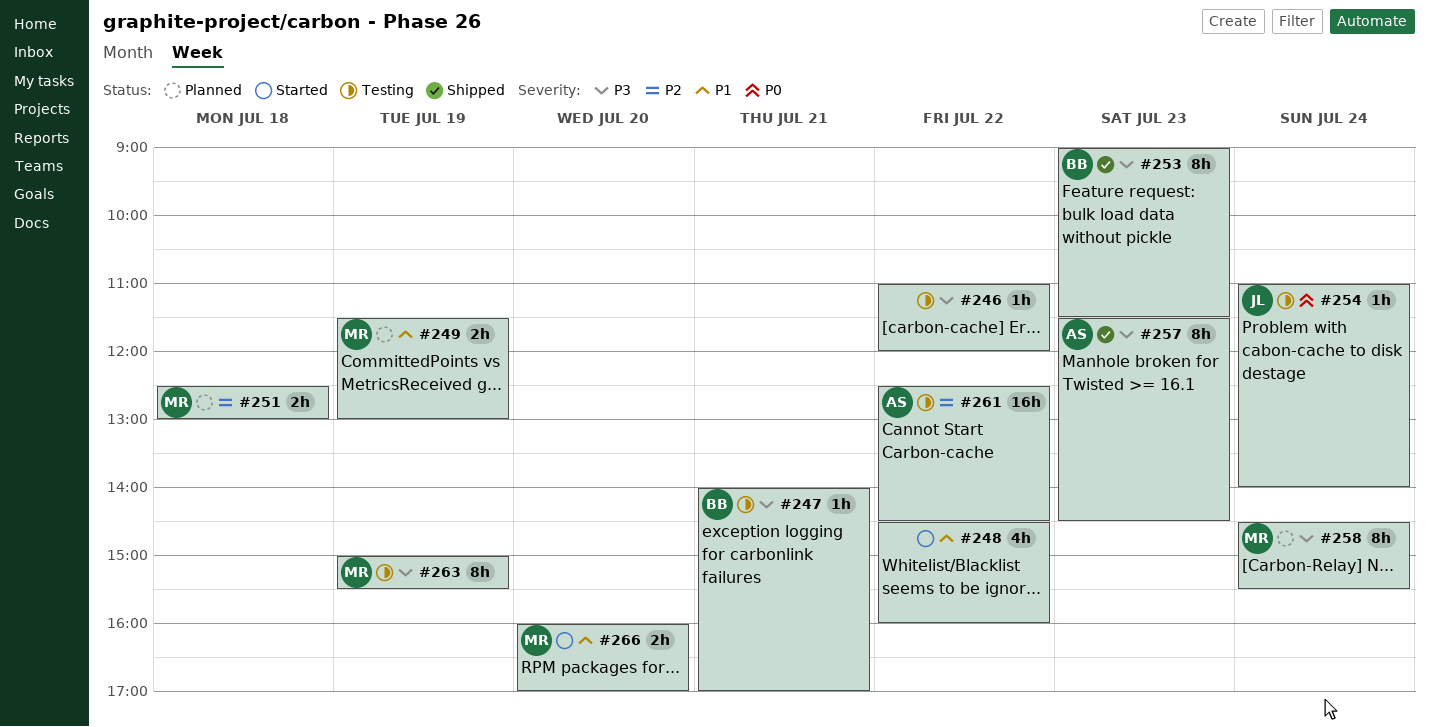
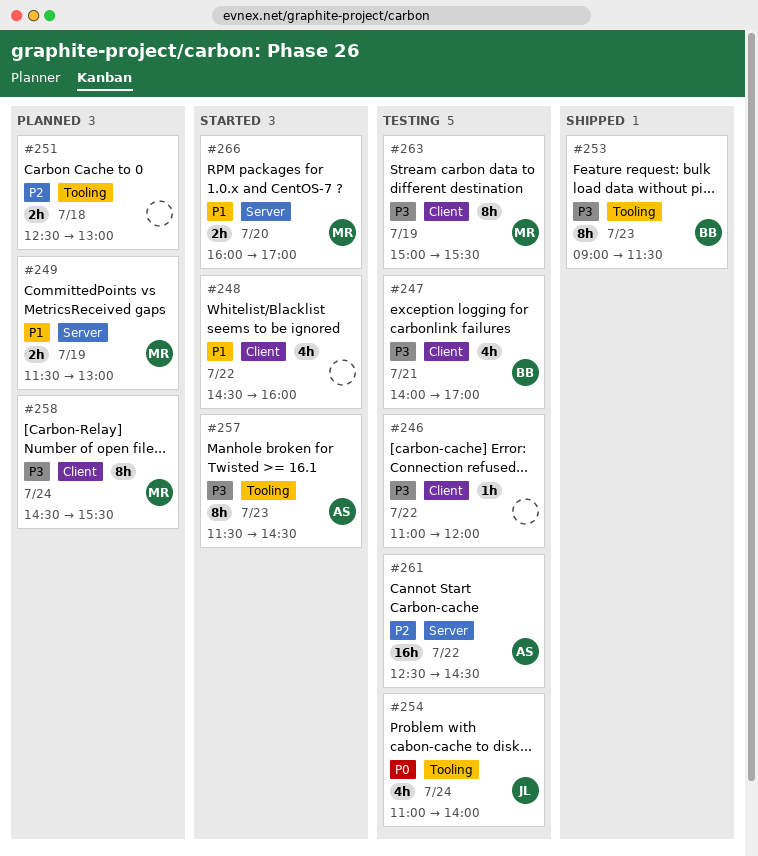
#247, estimate: 1h -> 4h
#251, owner: MR -> none
#254, estimate: 1h -> 4h
#257, status: Shipped -> Started

